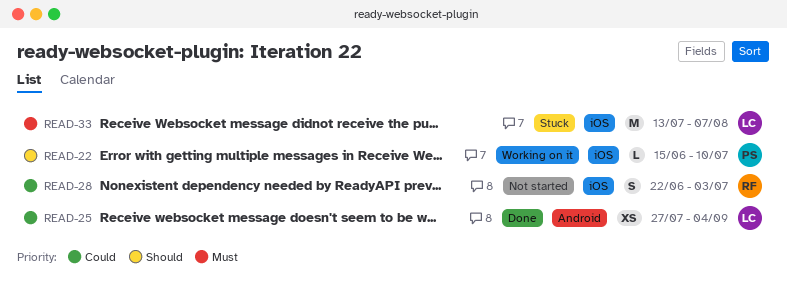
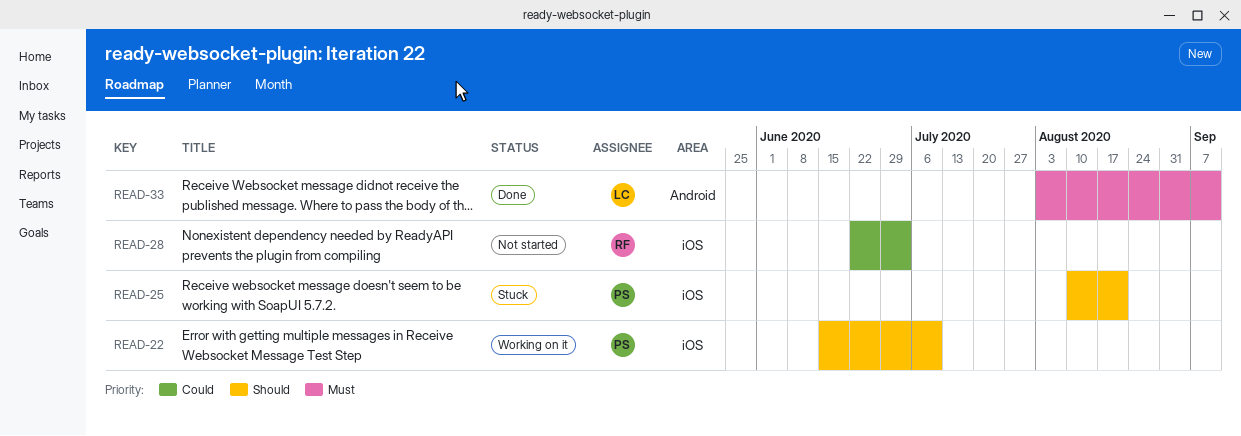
READ-25, status: Done -> Stuck
READ-25, owner: LC -> PS
READ-25, priority: Could -> Should
READ-25, label: Android -> iOS
READ-25, start: Jul 27 -> Aug 10
READ-25, due: Sep 4 -> Aug 21
READ-33, status: Stuck -> Done
READ-33, label: iOS -> Android
READ-33, start: Jul 13 -> Aug 3
READ-33, due: Aug 7 -> Sep 11

